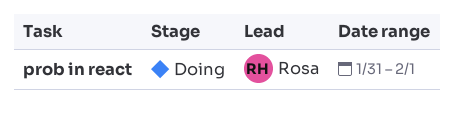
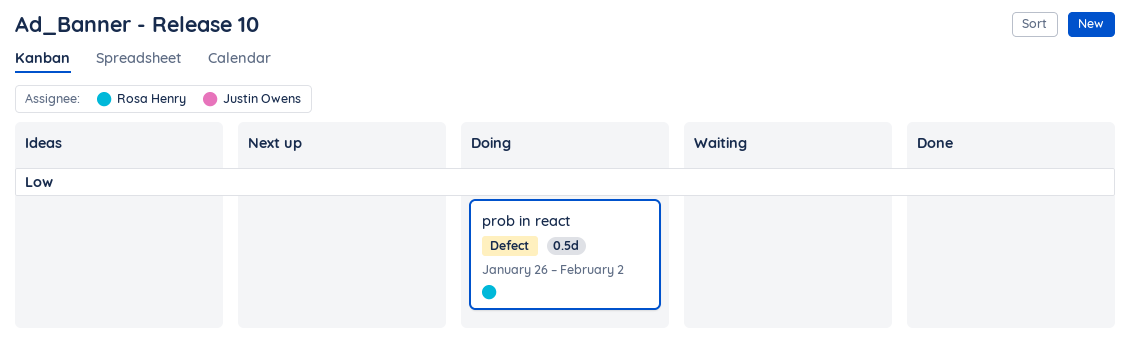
prob in react, start: Jan 31 -> Jan 26
prob in react, due: Feb 1 -> Feb 2

